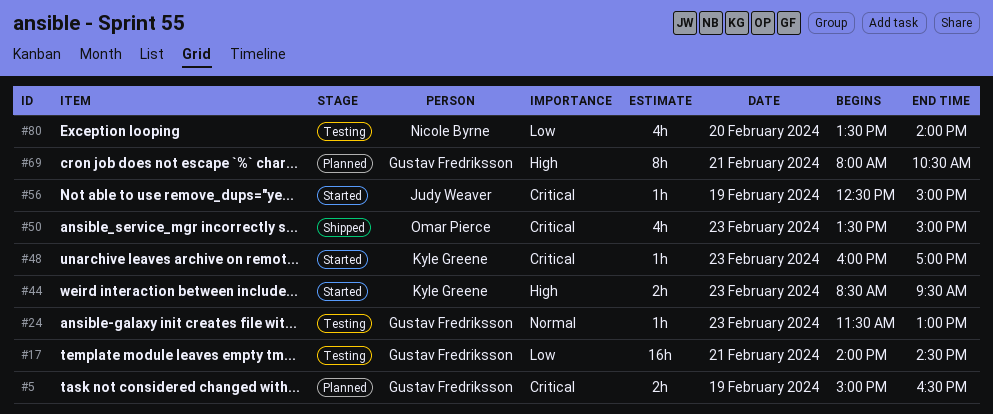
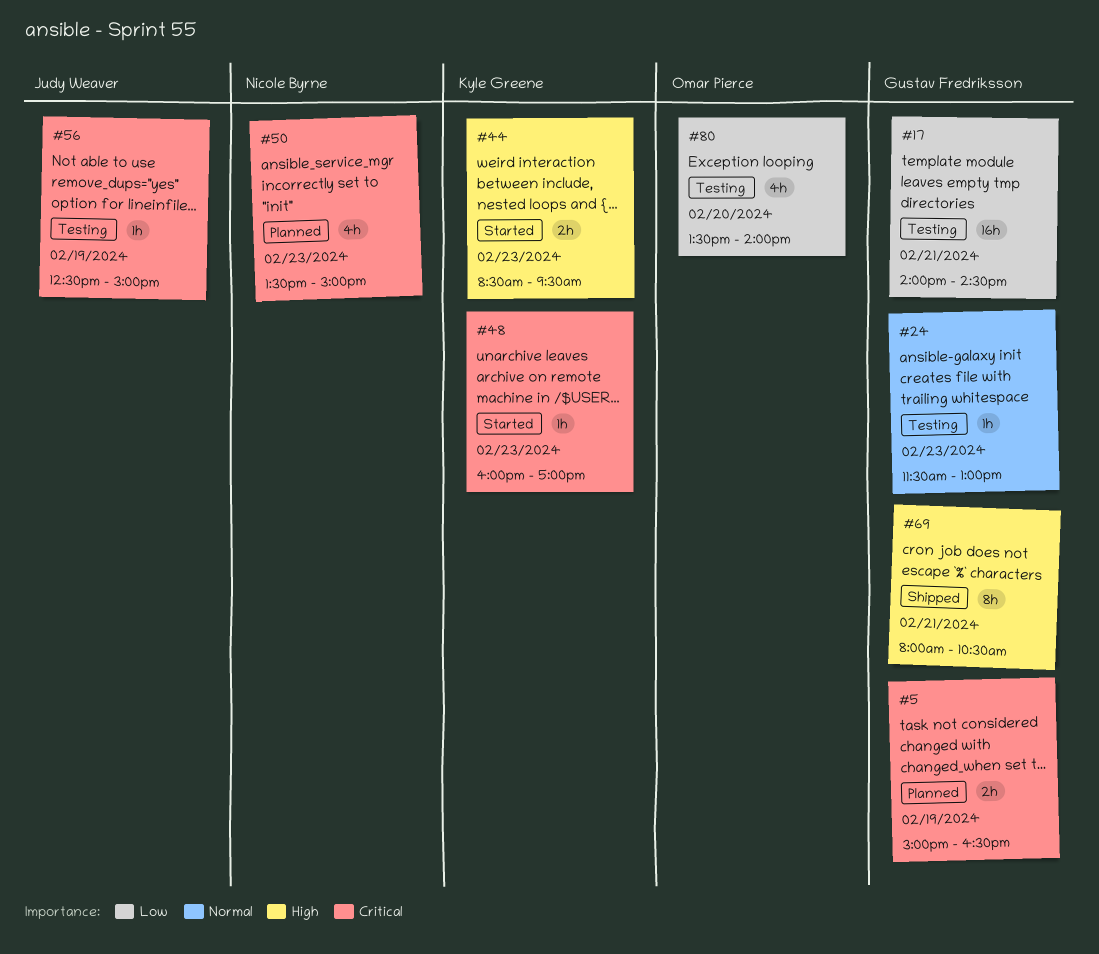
#50, status: Shipped -> Planned
#50, owner: Omar Pierce -> Nicole Byrne
#56, status: Started -> Testing
#69, status: Planned -> Shipped
#80, owner: Nicole Byrne -> Omar Pierce

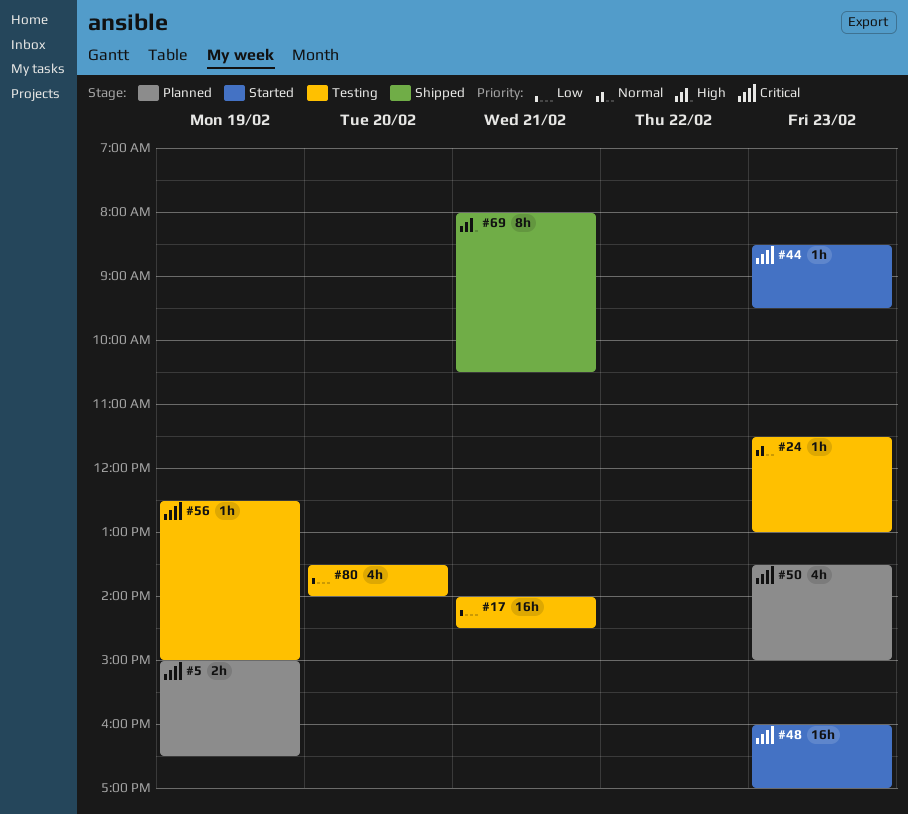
#44, priority: High -> Critical
#44, estimate: 2h -> 1h
#48, estimate: 1h -> 16h

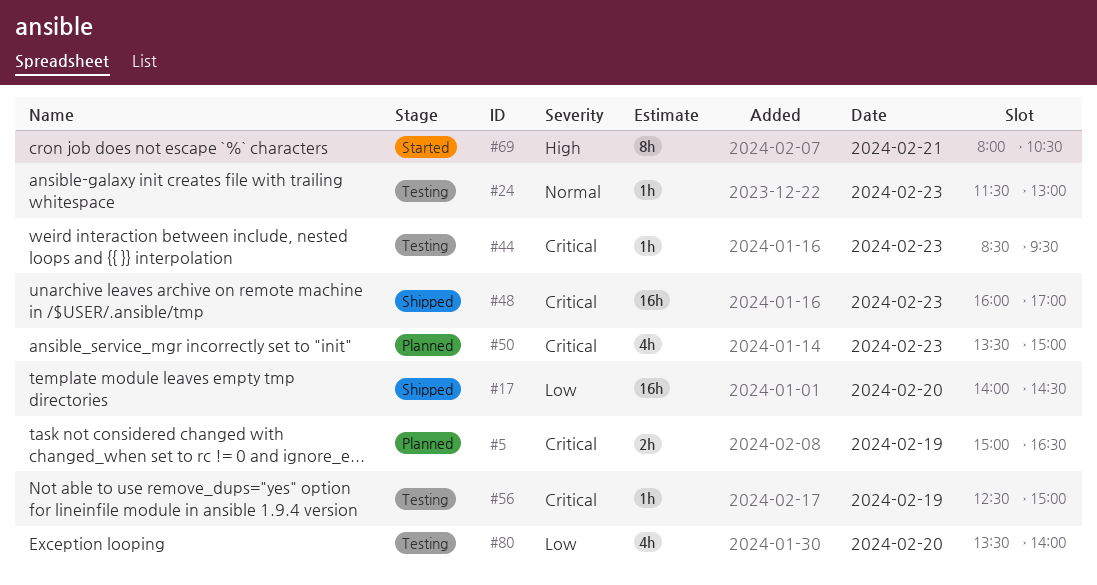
#17, status: Testing -> Shipped
#17, day: Feb 21 -> Feb 20
#44, status: Started -> Testing
#48, status: Started -> Shipped
#69, status: Shipped -> Started

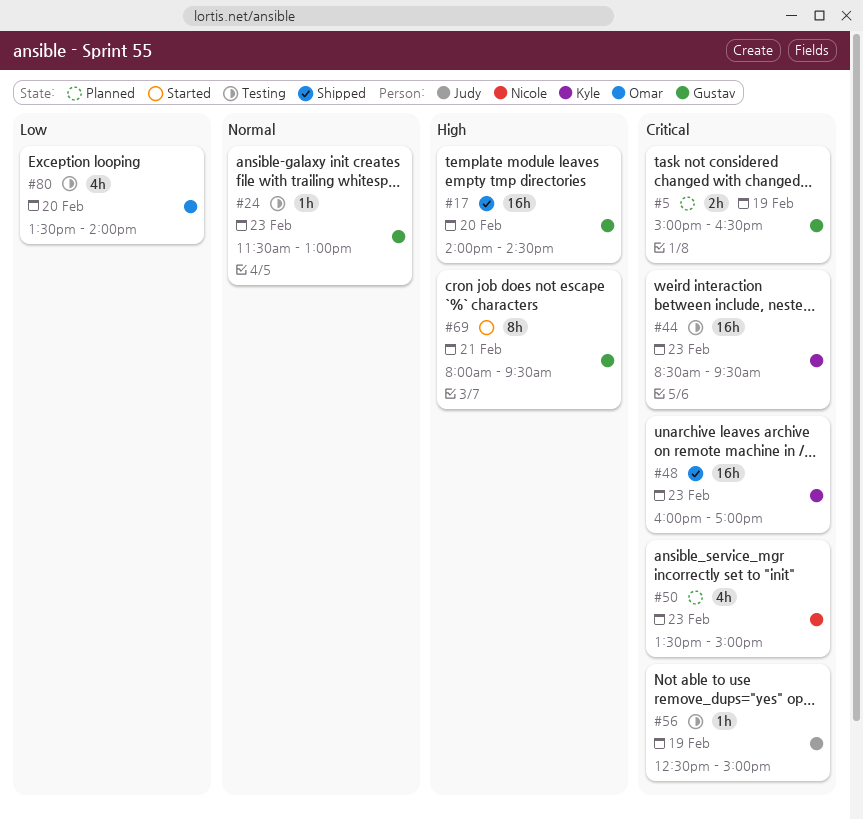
#17, priority: Low -> High
#44, estimate: 1h -> 16h
#69, ends: 10:30 -> 09:30

